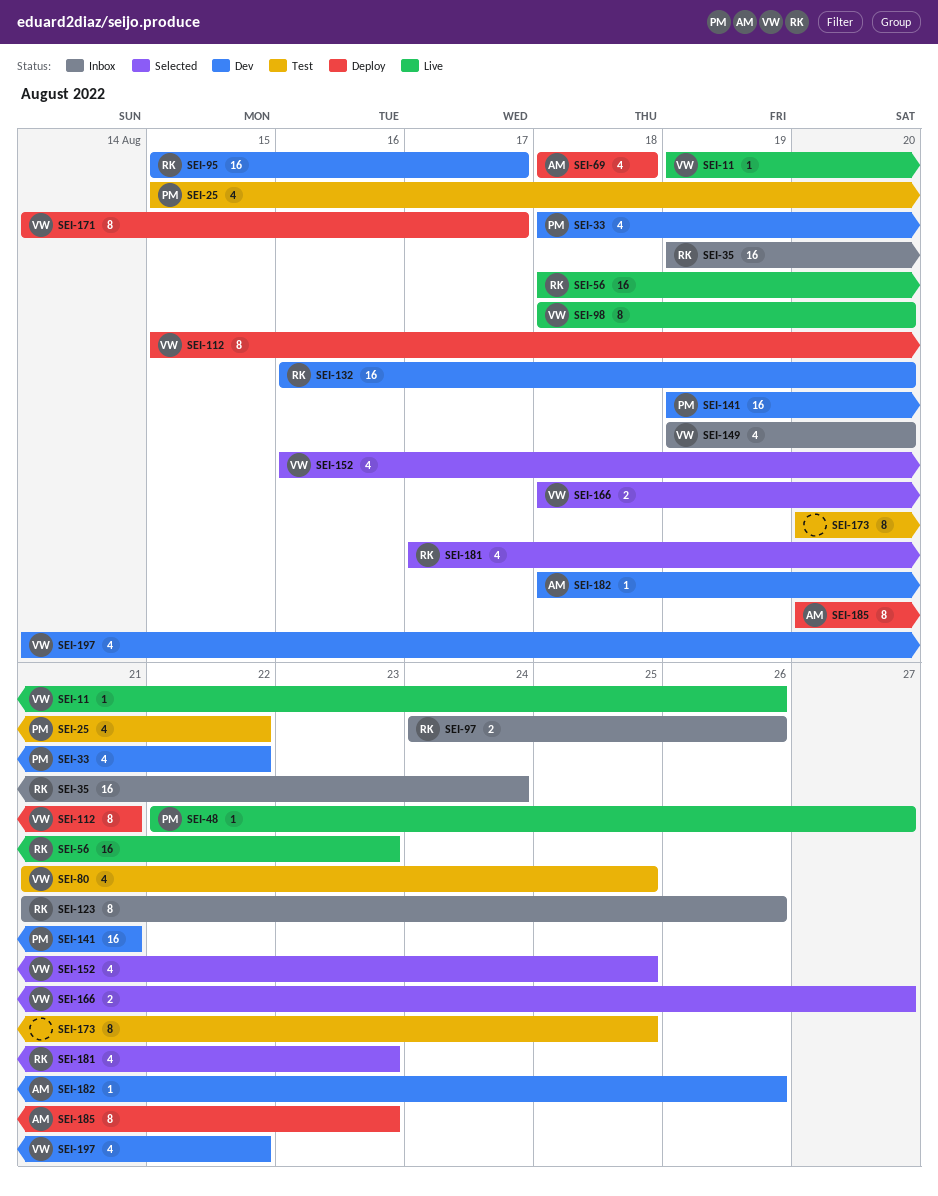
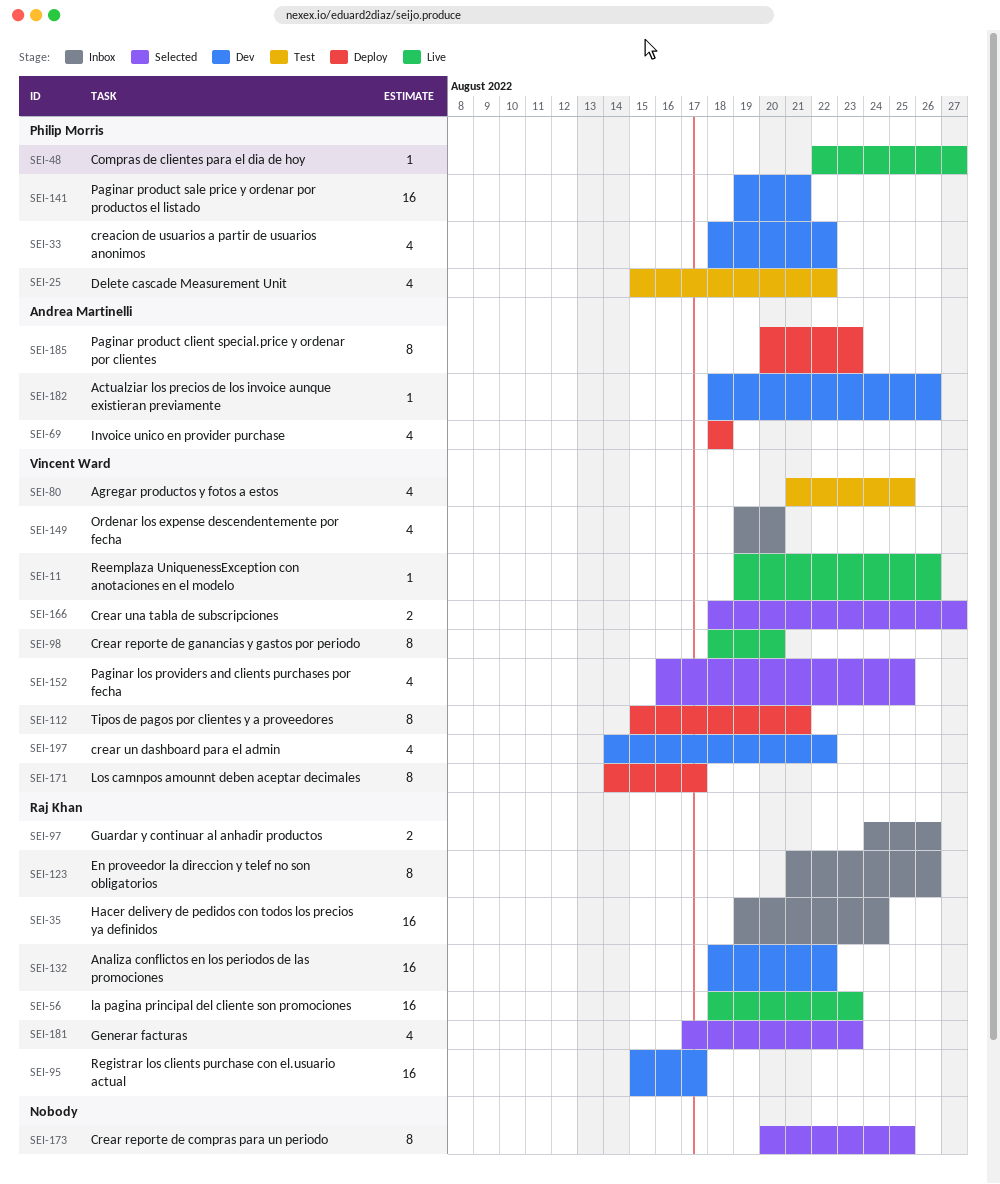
SEI-132, start: Aug 16 -> Aug 18
SEI-132, due: Aug 20 -> Aug 22
SEI-173, status: Test -> Selected

